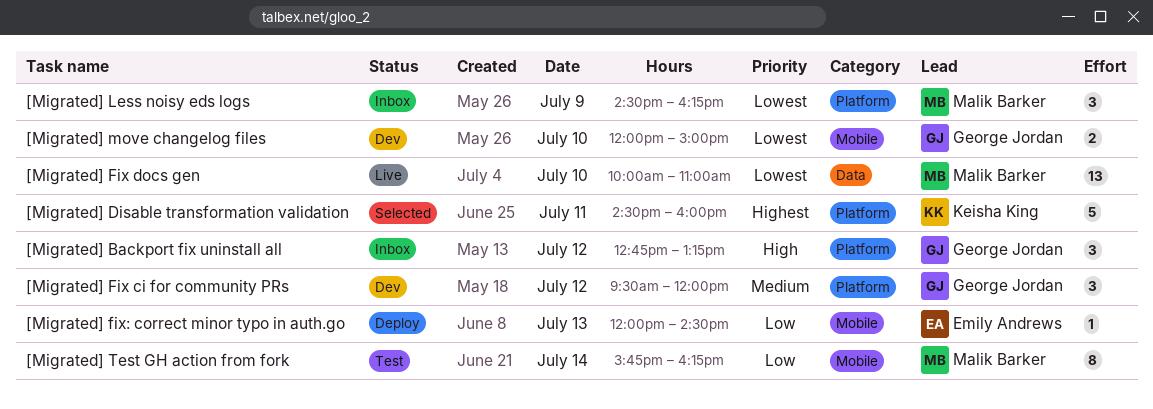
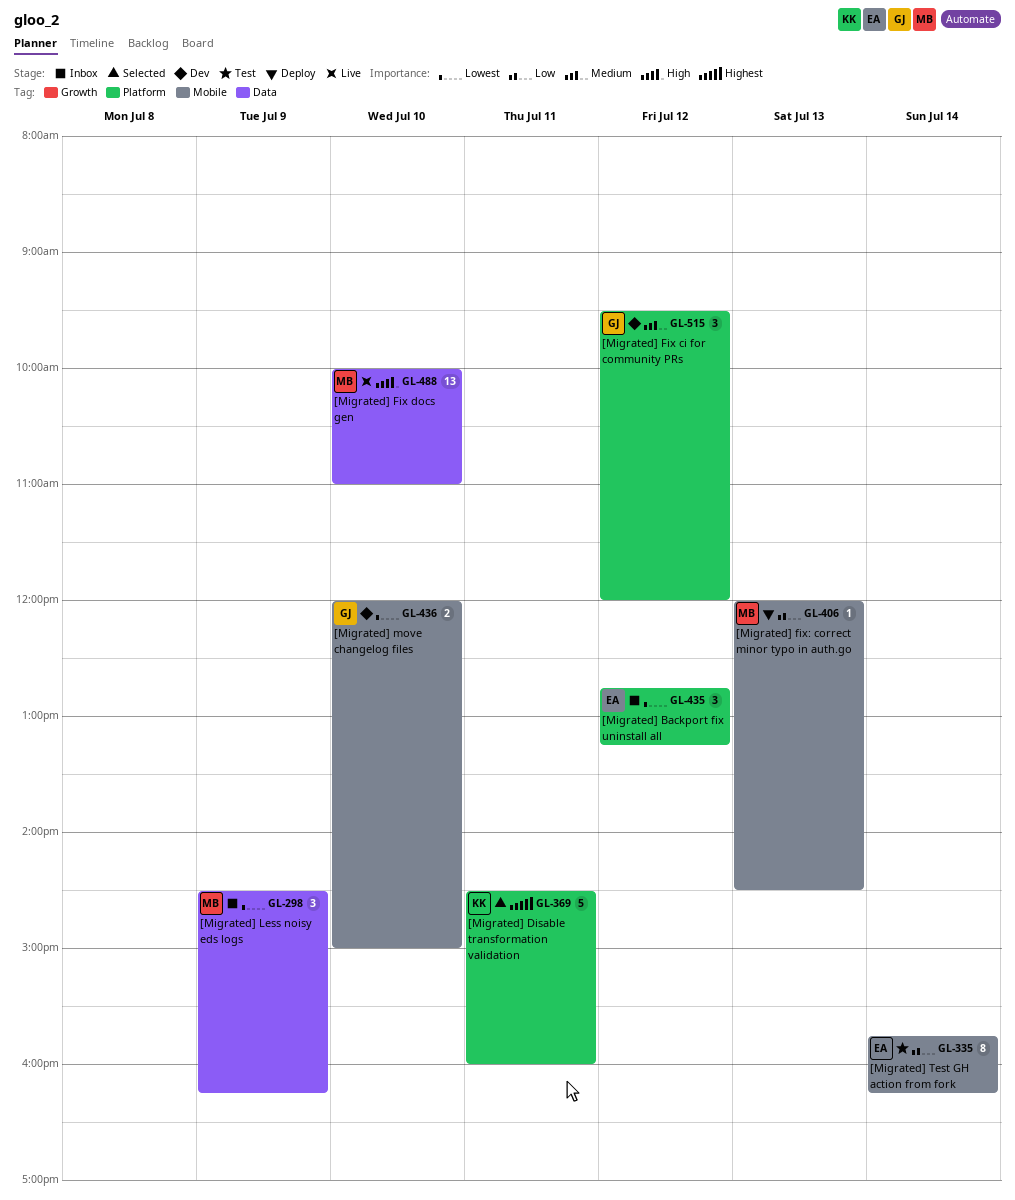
[Migrated] Backport fix uninstall all, owner: George Jordan -> Emily Andrews
[Migrated] Backport fix uninstall all, priority: High -> Lowest
[Migrated] Fix docs gen, priority: Lowest -> High
[Migrated] fix: correct minor typo in auth.go, owner: Emily Andrews -> Malik Barker
[Migrated] Less noisy eds logs, label: Platform -> Data
[Migrated] Test GH action from fork, owner: Malik Barker -> Emily Andrews

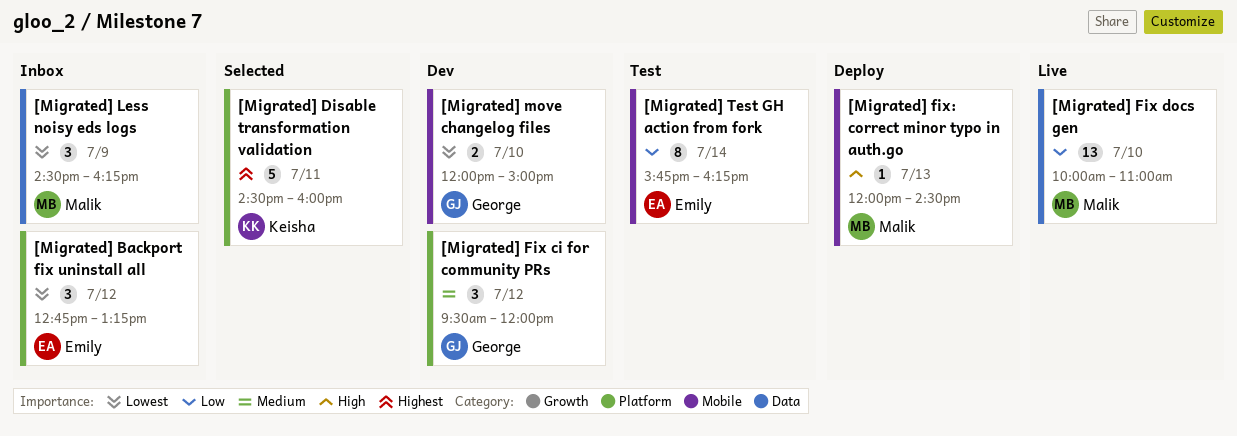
[Migrated] Fix docs gen, priority: High -> Low
[Migrated] fix: correct minor typo in auth.go, priority: Low -> High

